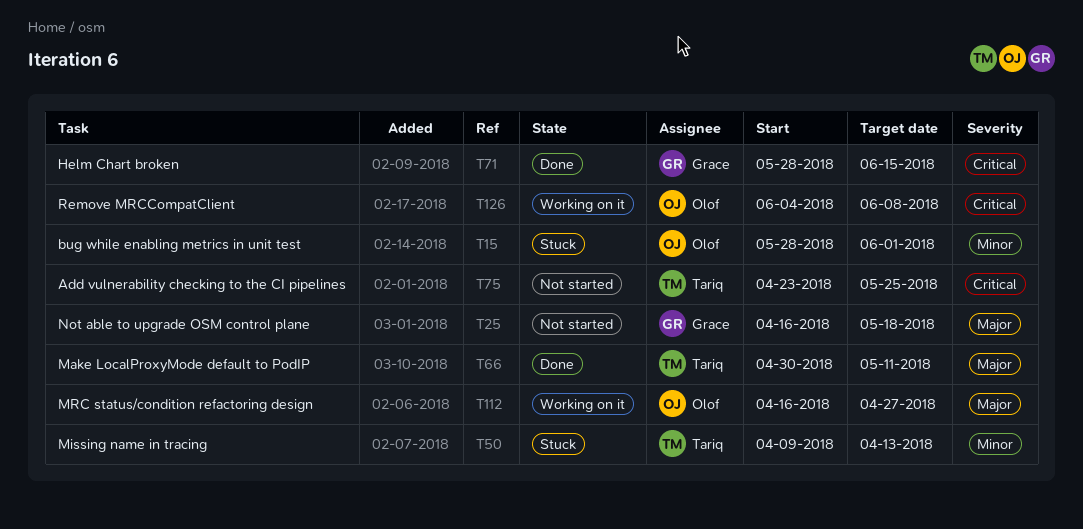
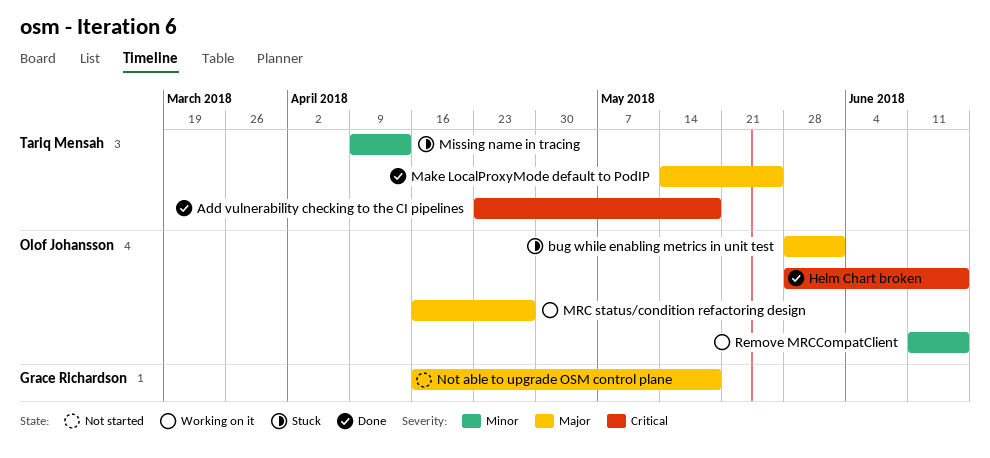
Add vulnerability checking to the CI pipelines, status: Not started -> Done
Add vulnerability checking to the CI pipelines, due: May 25 -> May 18
bug while enabling metrics in unit test, priority: Minor -> Major
Helm Chart broken, owner: Grace Richardson -> Olof Johansson
Make LocalProxyMode default to PodIP, start: Apr 30 -> May 14
Make LocalProxyMode default to PodIP, due: May 11 -> May 25
Remove MRCCompatClient, priority: Critical -> Minor
Remove MRCCompatClient, start: Jun 4 -> Jun 11
Remove MRCCompatClient, due: Jun 8 -> Jun 15

